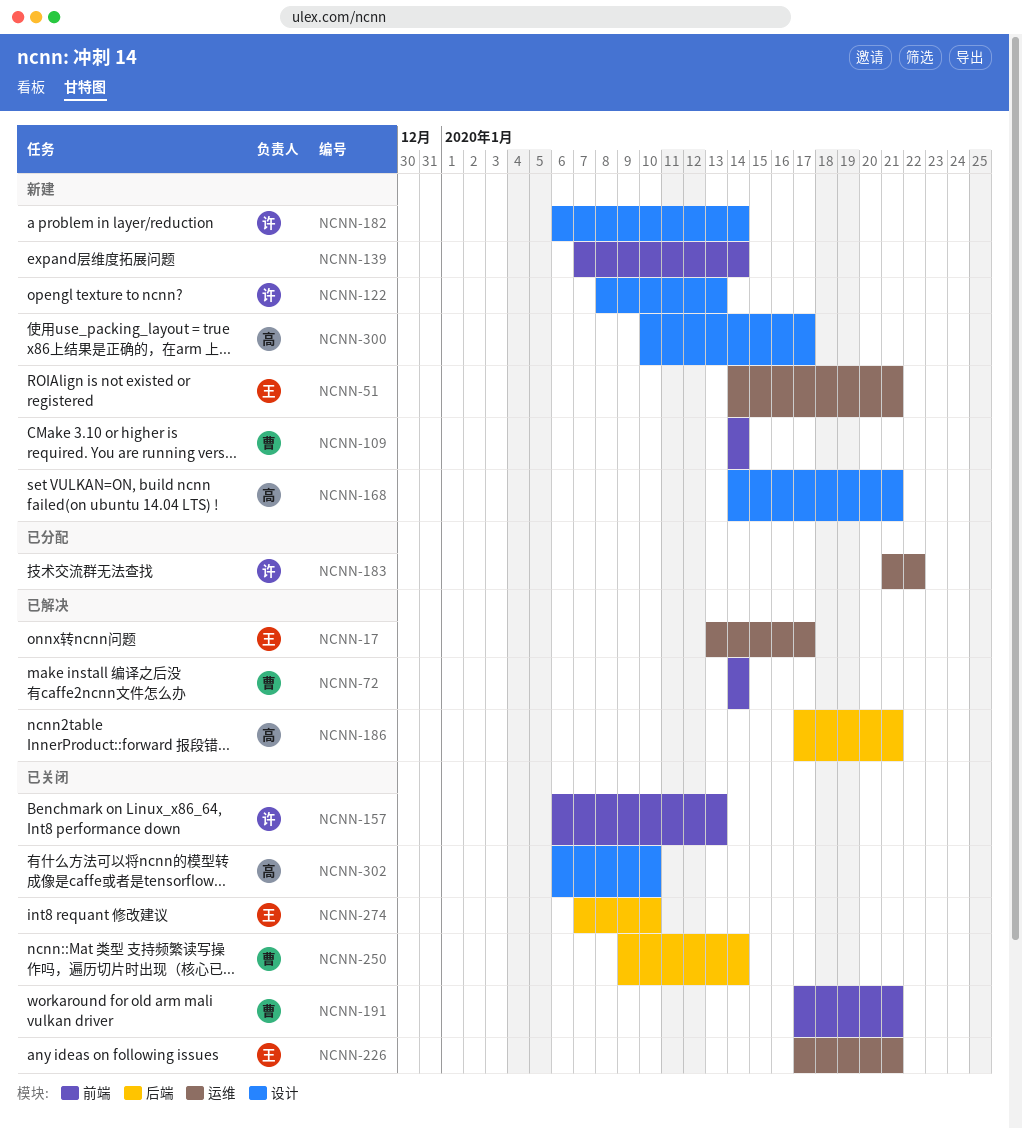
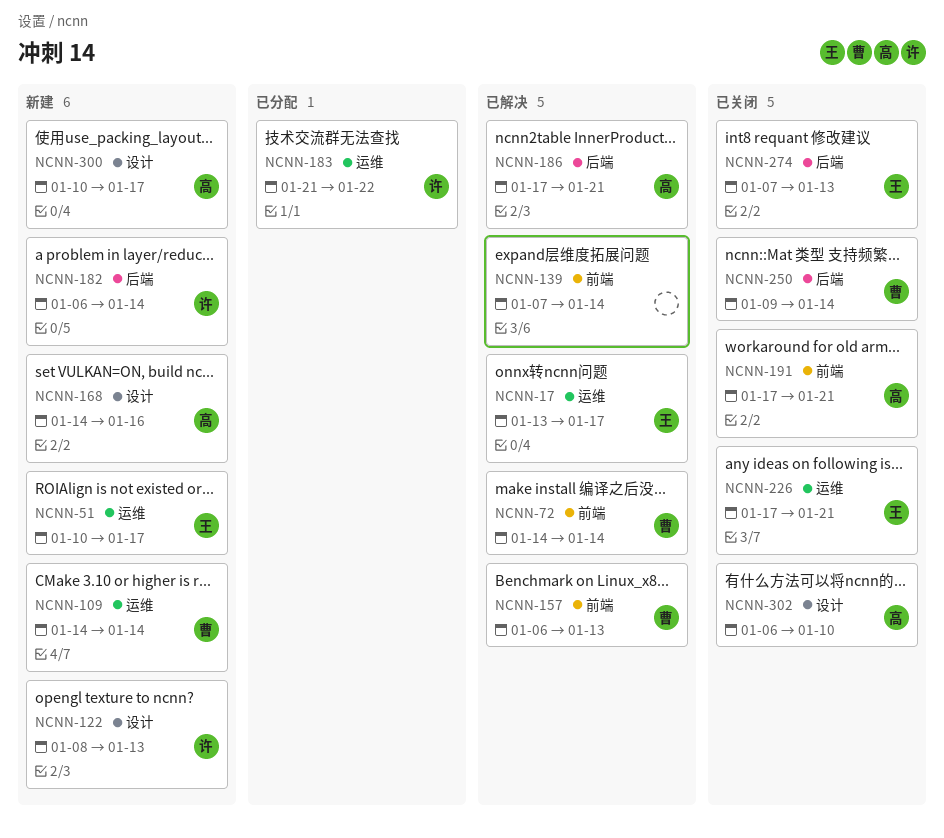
NCNN-51, start: Jan 14 -> Jan 10
NCNN-51, due: Jan 21 -> Jan 17
NCNN-109, label: 前端 -> 运维
NCNN-139, status: 新建 -> 已解决
NCNN-157, status: 已关闭 -> 已解决
NCNN-157, owner: 许 -> 曹
NCNN-168, due: Jan 21 -> Jan 16
NCNN-182, label: 设计 -> 后端
NCNN-191, owner: 曹 -> 高
NCNN-274, due: Jan 10 -> Jan 13

